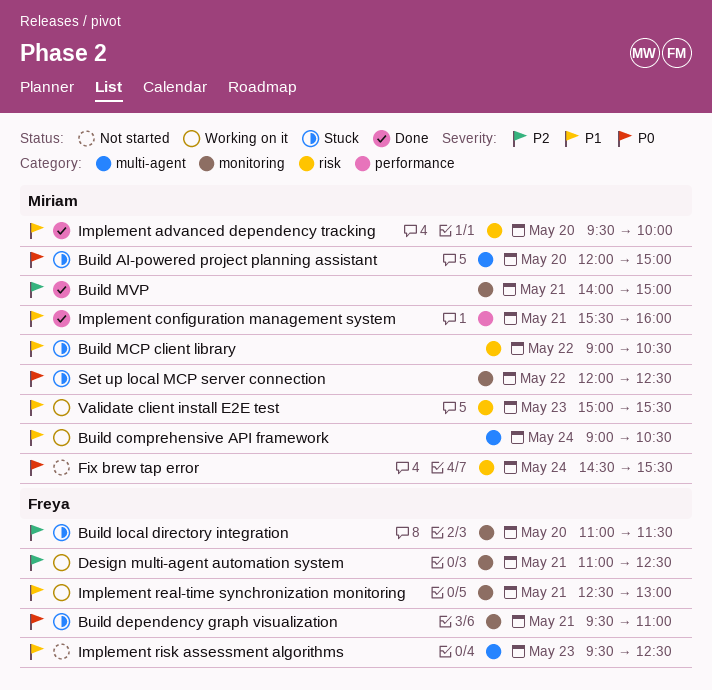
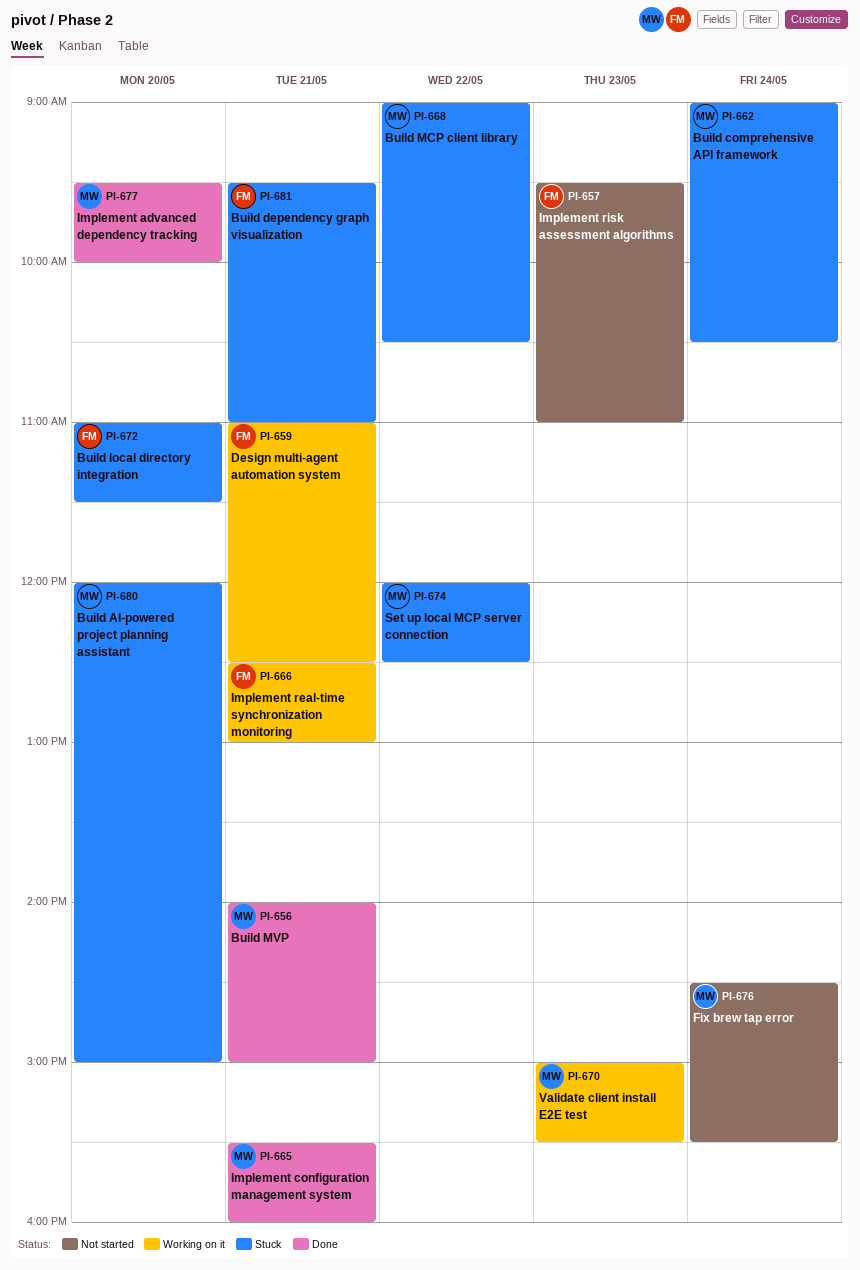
Build comprehensive API framework, status: Working on it -> Stuck
Implement risk assessment algorithms, ends: 12:30 -> 11:00

